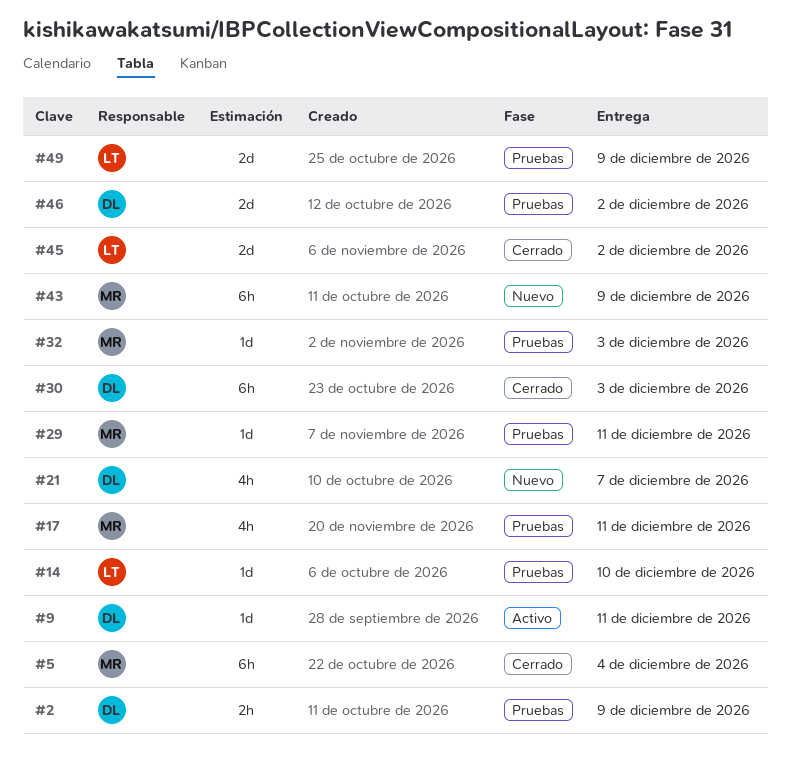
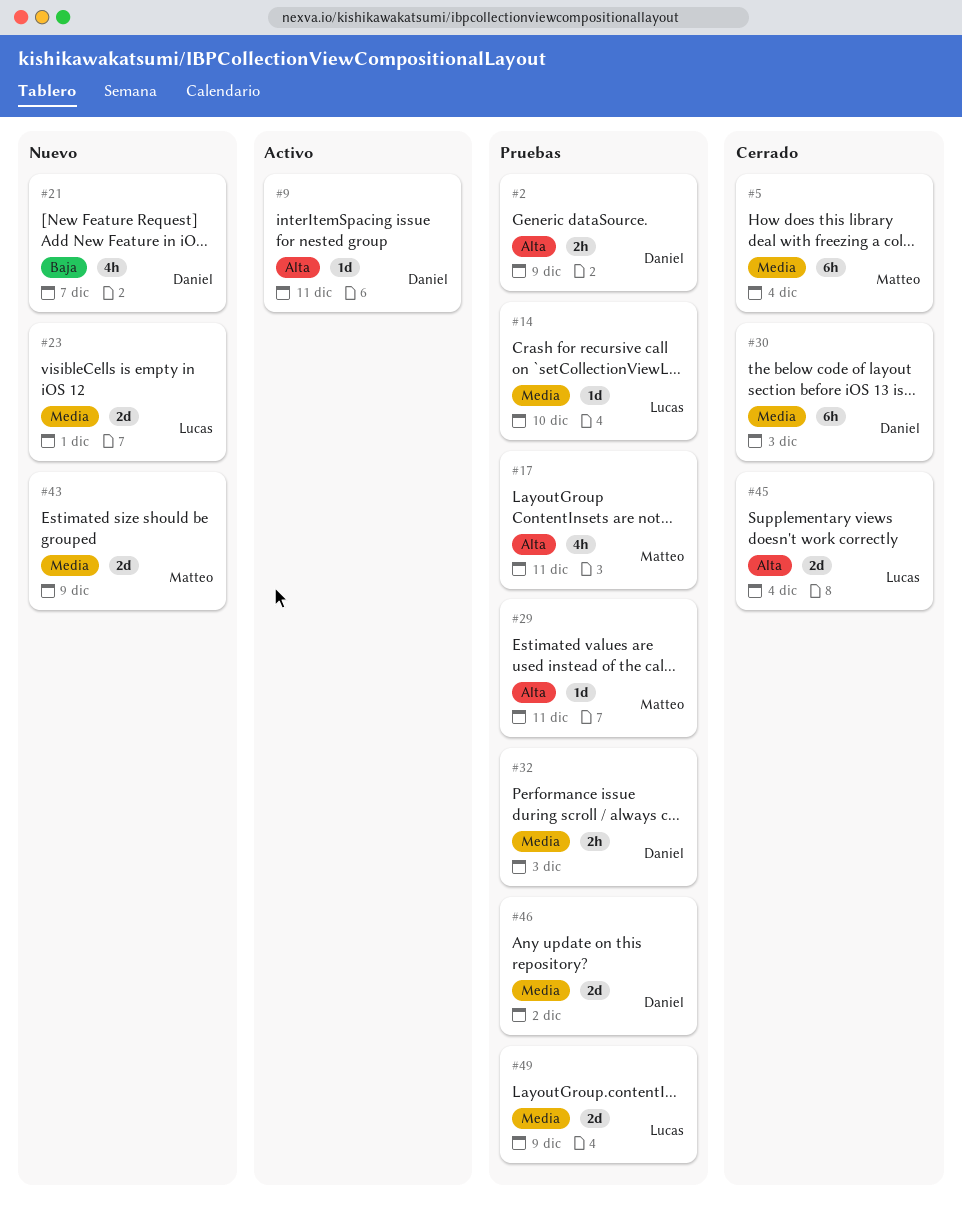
#23: none -> present
#32, owner: Matteo -> Daniel
#32, estimate: 1d -> 2h
#43, estimate: 6h -> 2d
#45, due: Dec 2 -> Dec 4

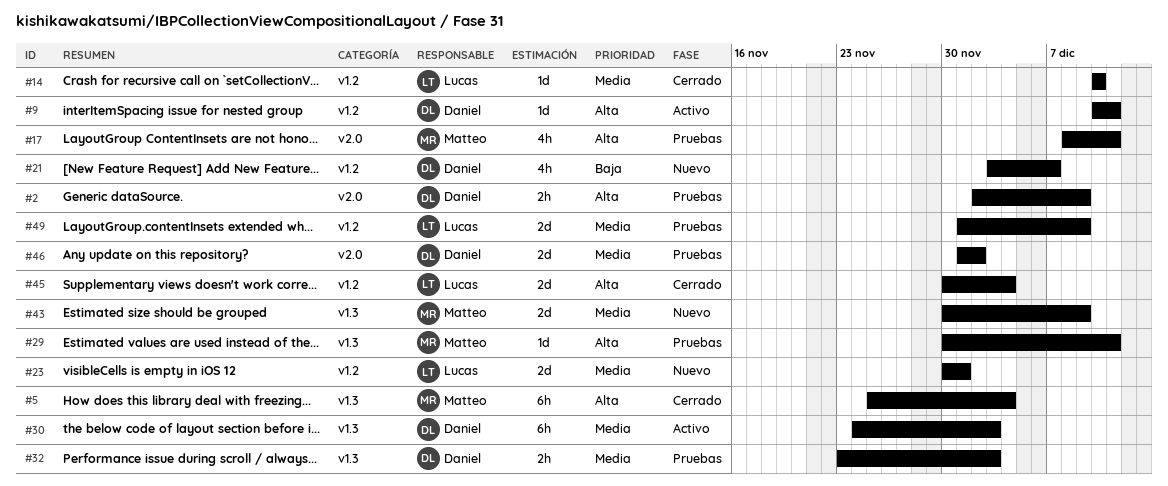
#5, priority: Media -> Alta
#14, status: Pruebas -> Cerrado
#30, status: Cerrado -> Activo

